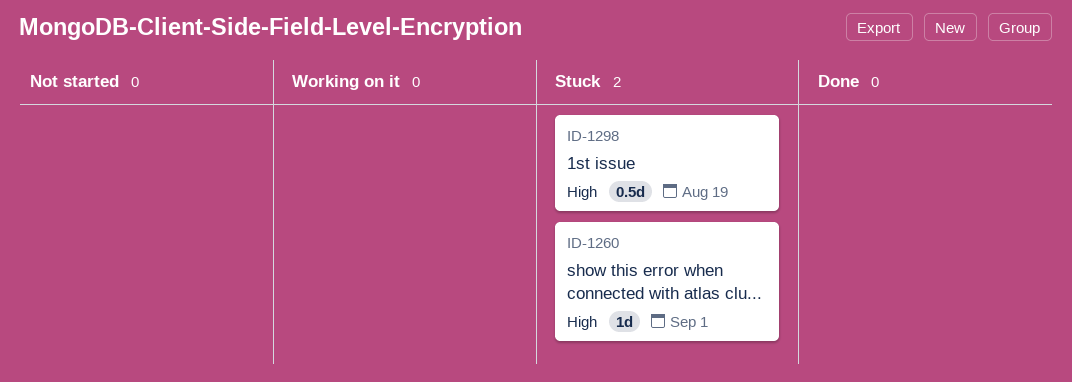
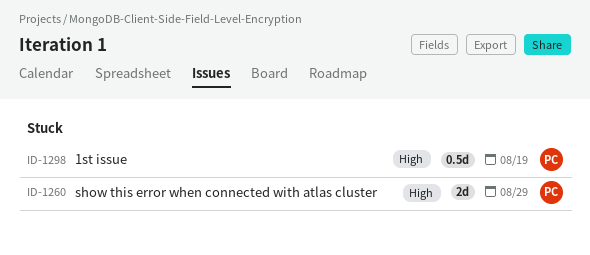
ID-1260, estimate: 1d -> 2d
ID-1260, due: Sep 1 -> Aug 29

